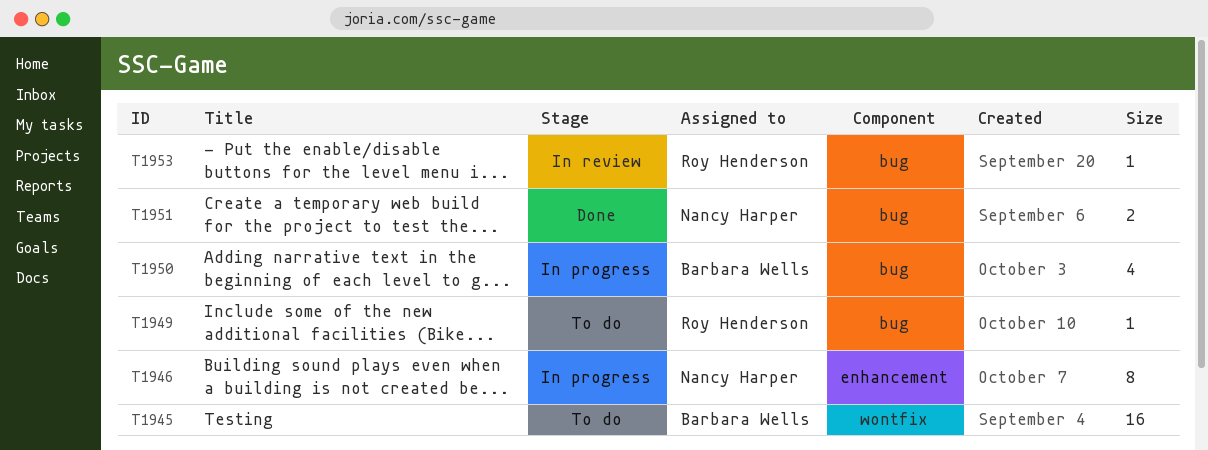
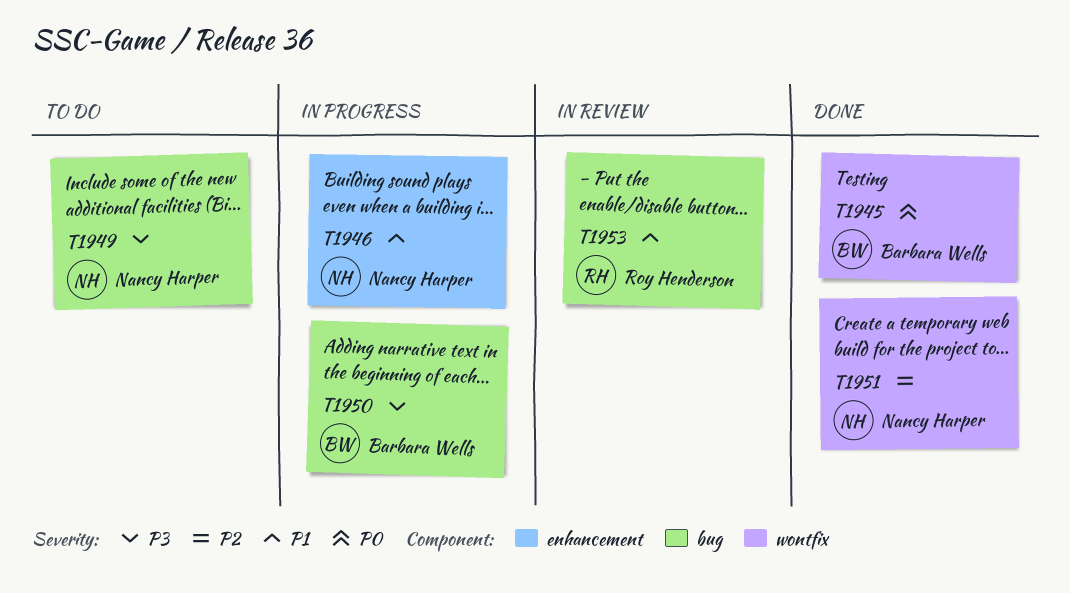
T1945, status: To do -> Done
T1949, owner: Roy Henderson -> Nancy Harper
T1951, label: bug -> wontfix

